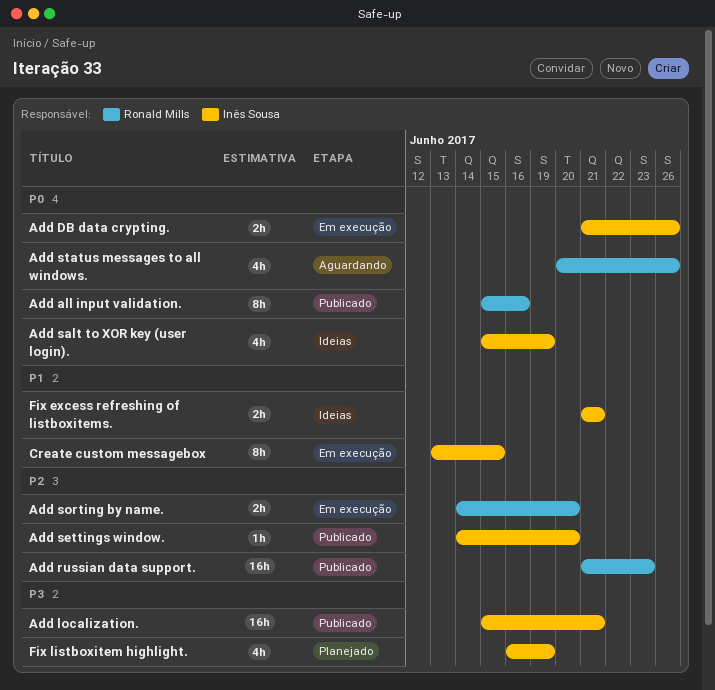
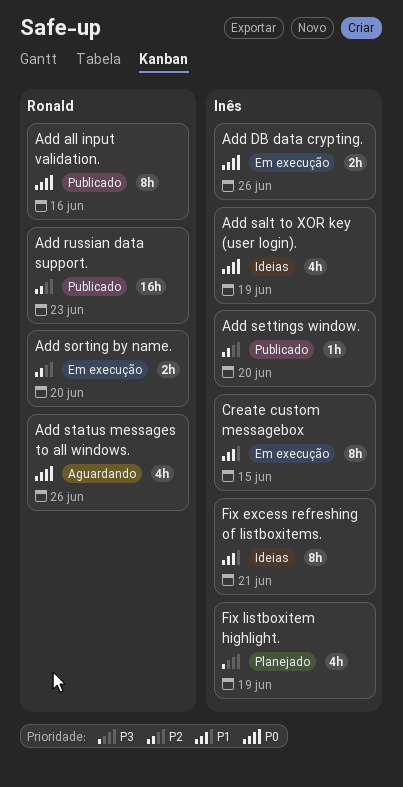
Add localization.: present -> none
Fix excess refreshing of listboxitems., estimate: 2h -> 8h

